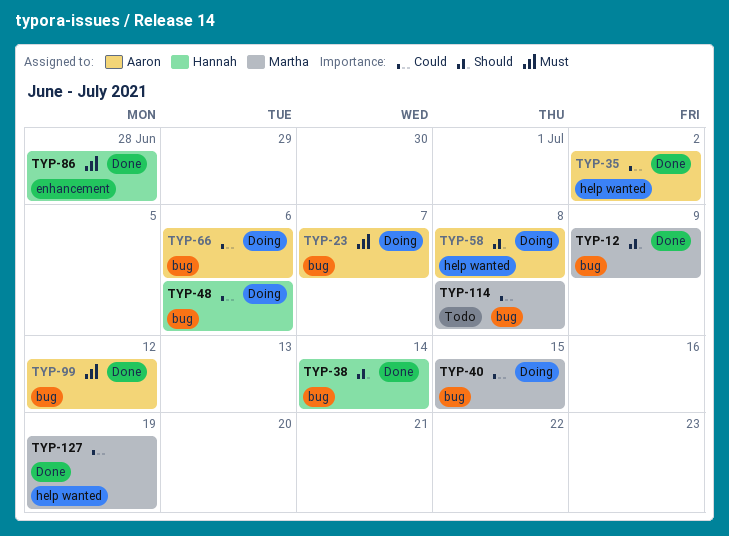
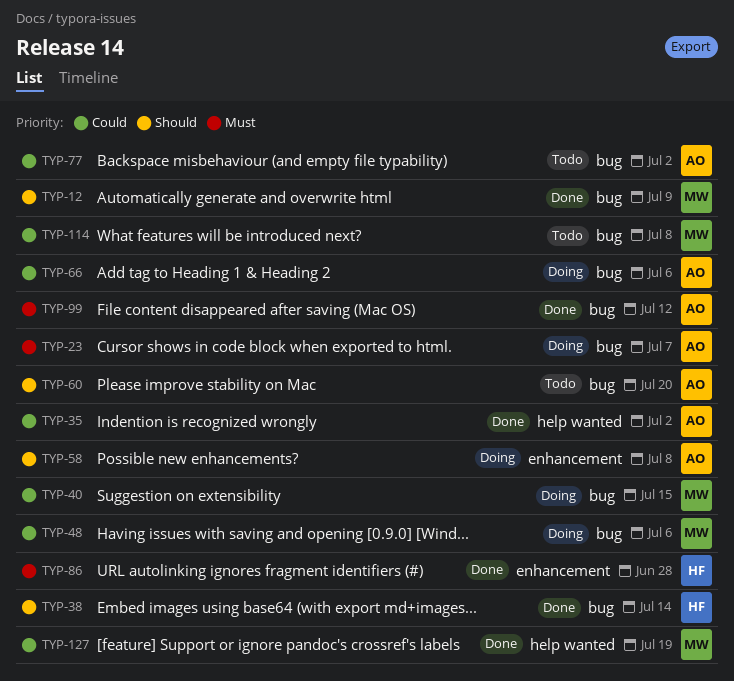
TYP-48, owner: Hannah -> Martha
TYP-58, label: help wanted -> enhancement
TYP-60: none -> present
TYP-77: none -> present

